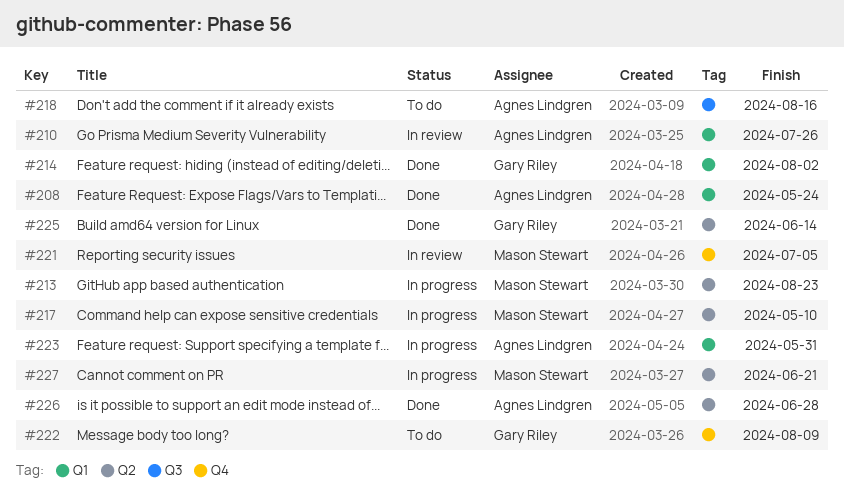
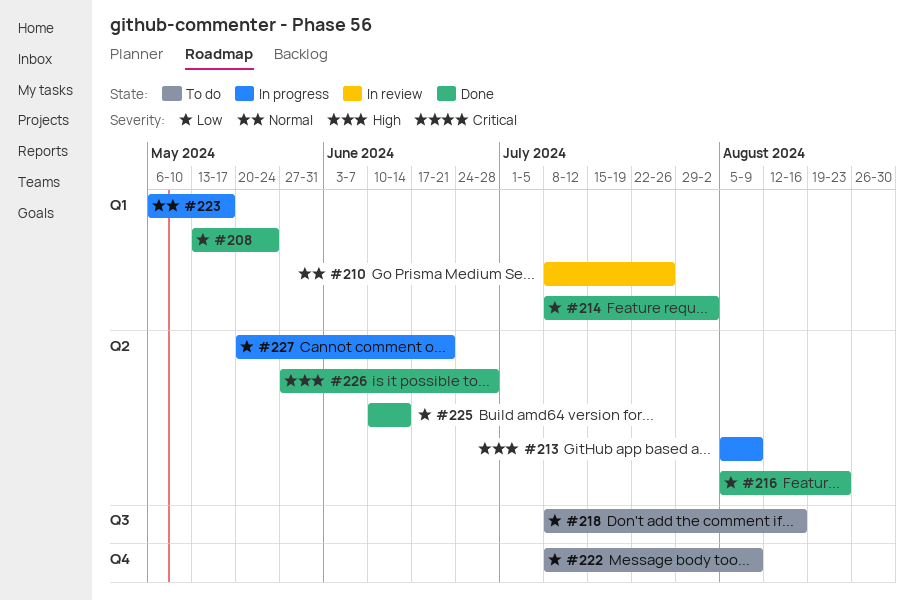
#213, due: Aug 23 -> Aug 9
#216: none -> present
#217: present -> none
#221: present -> none
#223, due: May 31 -> May 17

